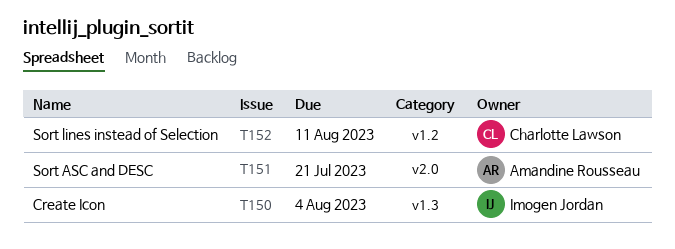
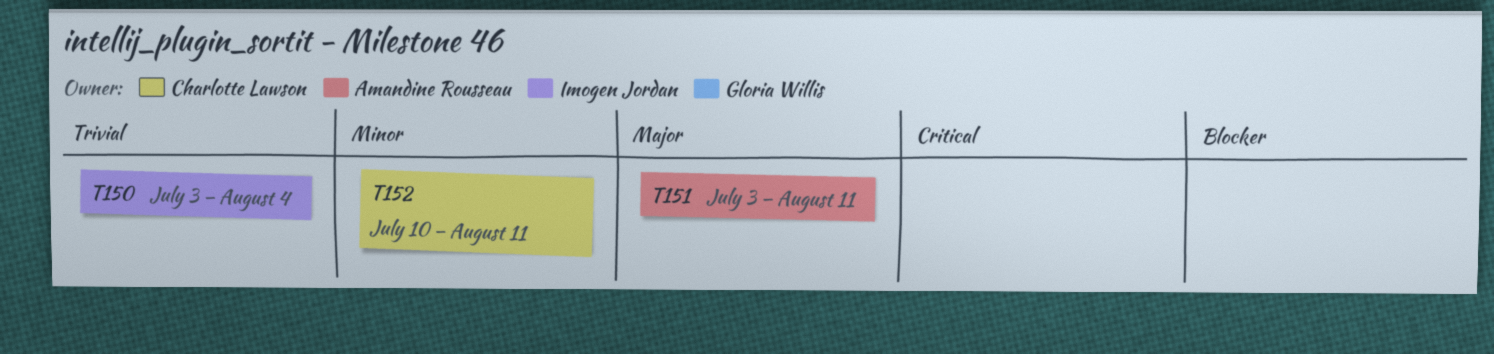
T151, due: Jul 21 -> Aug 11

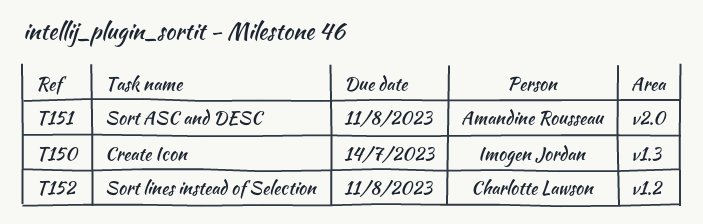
T150, due: Aug 4 -> Jul 14

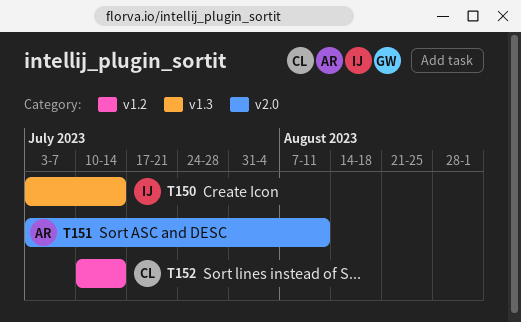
T152, due: Aug 11 -> Jul 14

